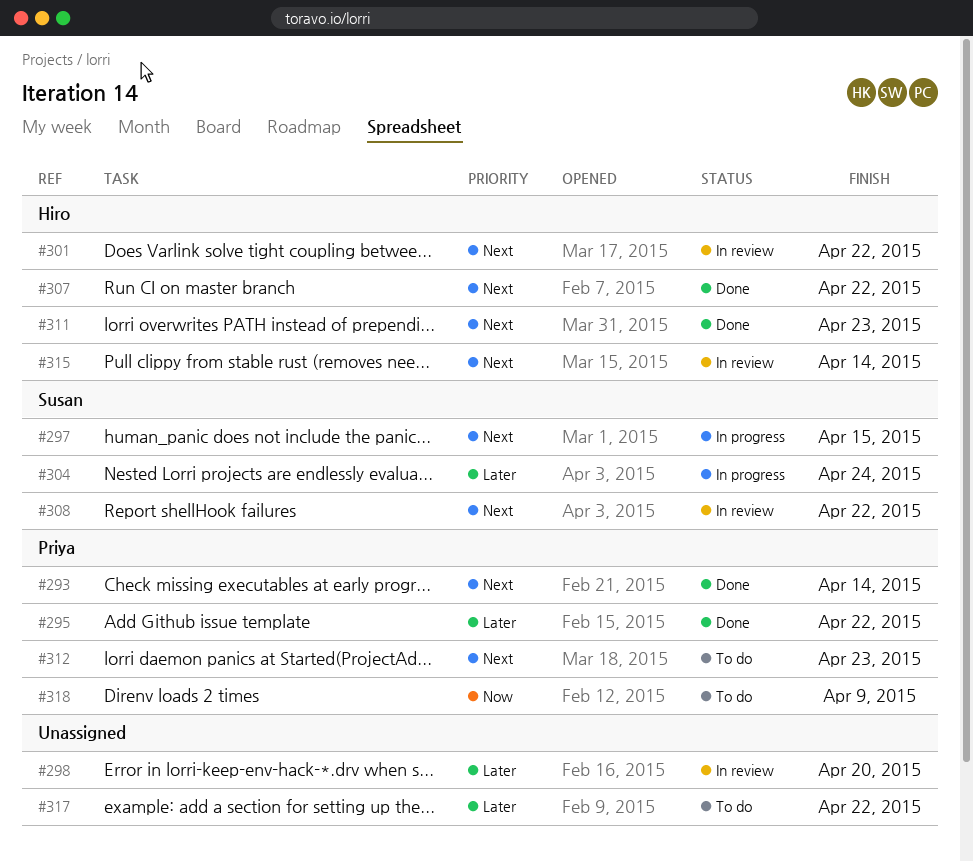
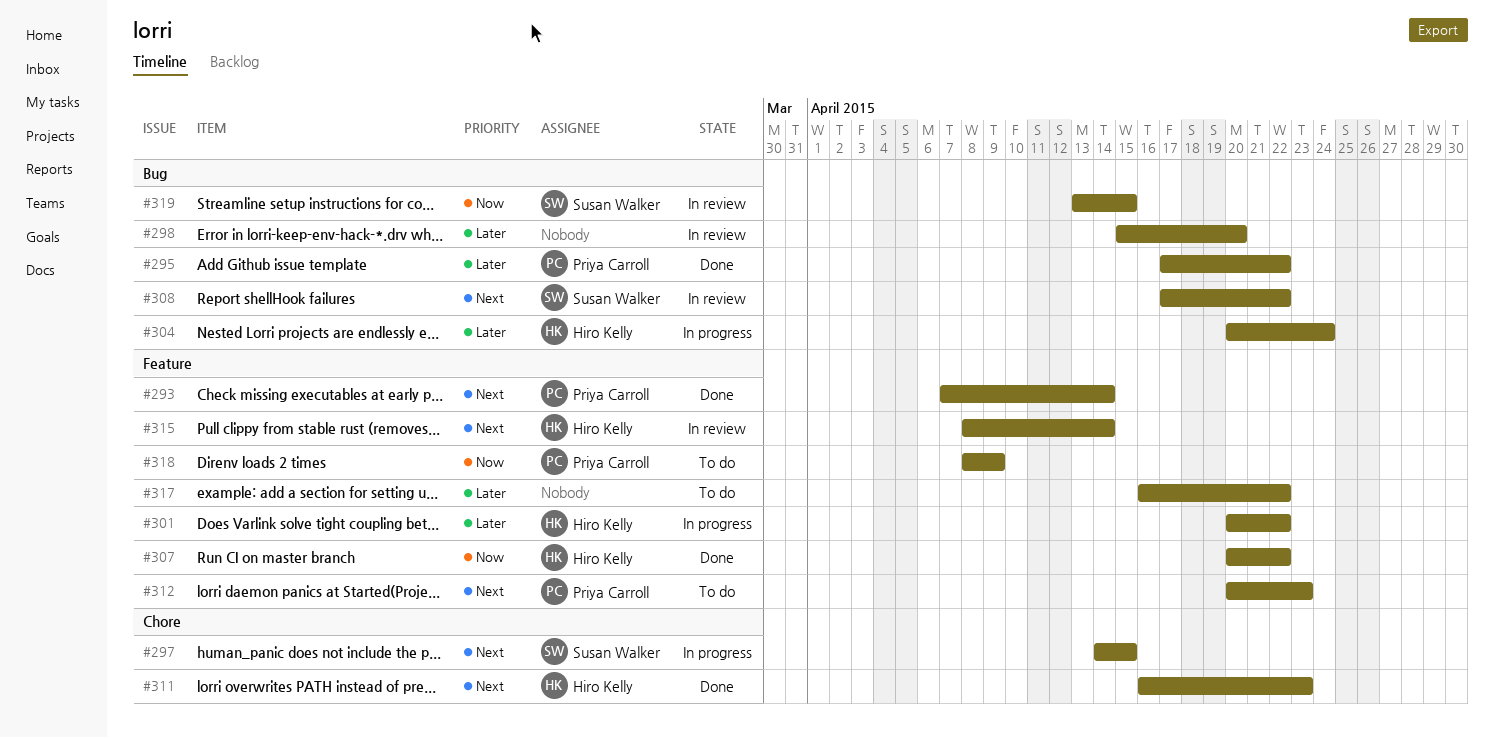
#301, status: In review -> In progress
#301, priority: Next -> Later
#304, owner: Susan Walker -> Hiro Kelly
#307, priority: Next -> Now
#319: none -> present

